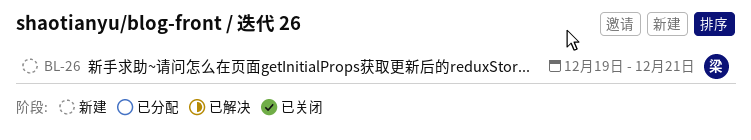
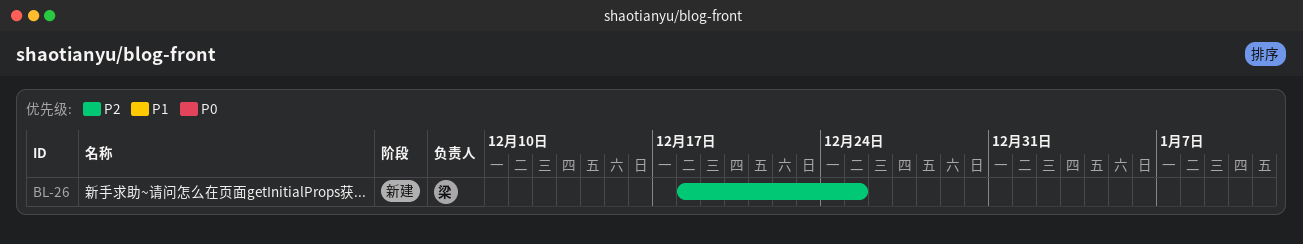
BL-26, start: Dec 19 -> Dec 18
BL-26, due: Dec 21 -> Dec 25

